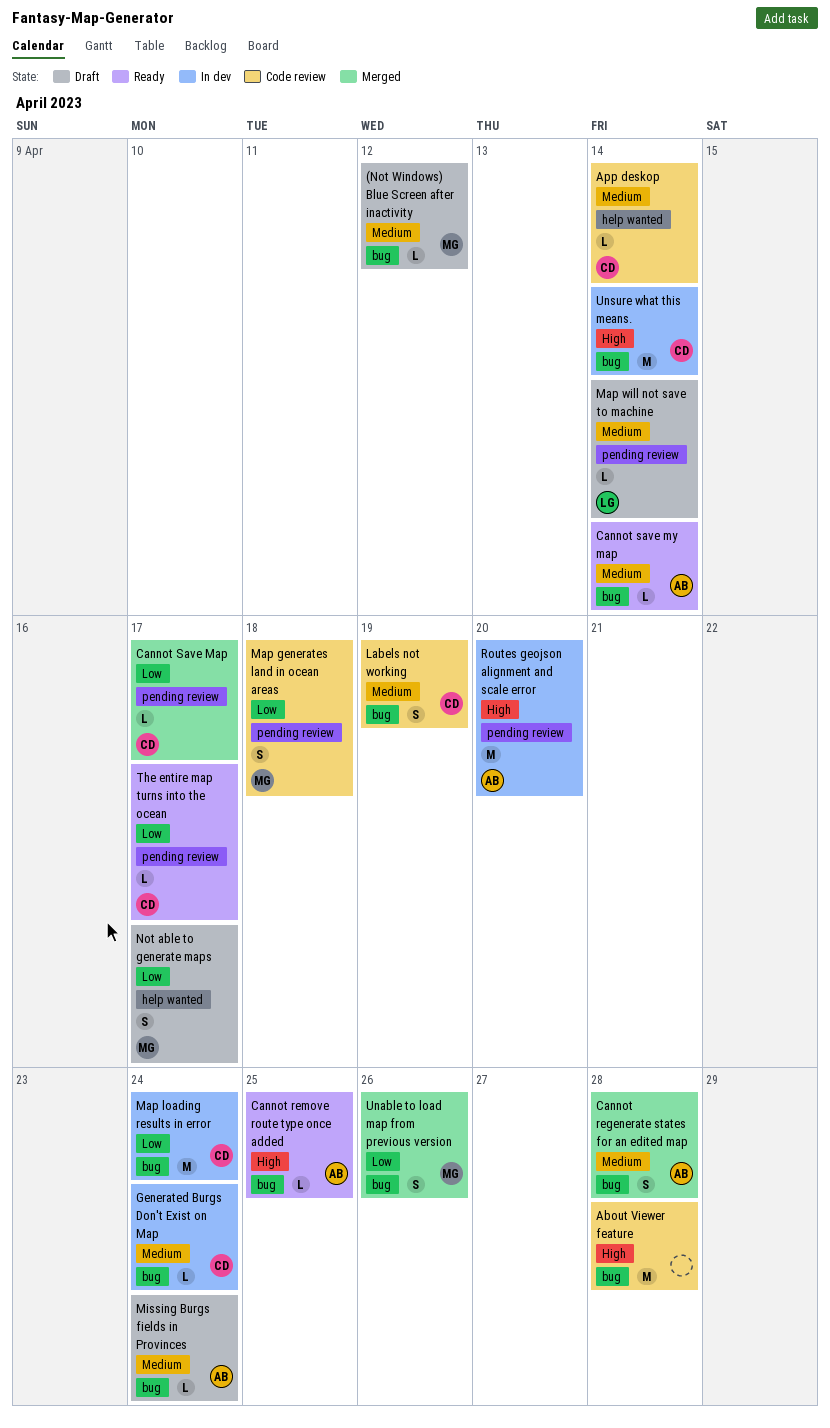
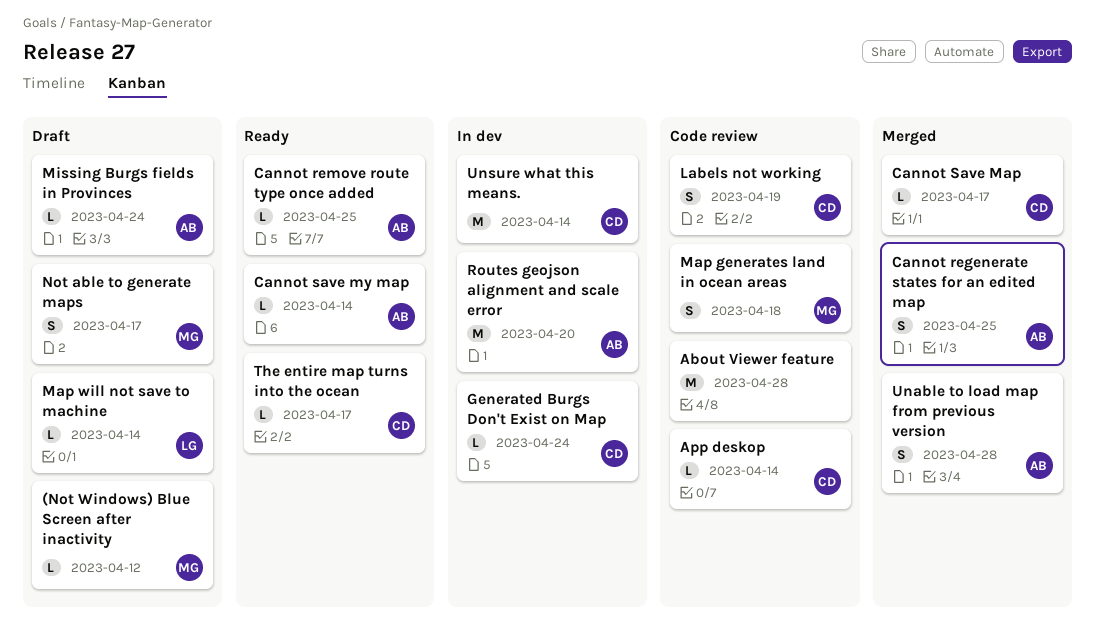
Cannot regenerate states for an edited map, due: Apr 28 -> Apr 25
Map loading results in error: present -> none
Unable to load map from previous version, owner: MG -> AB
Unable to load map from previous version, due: Apr 26 -> Apr 28

